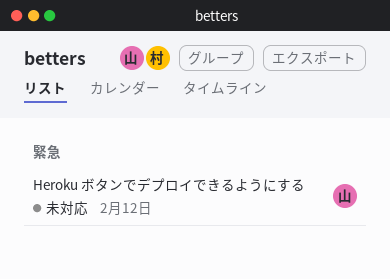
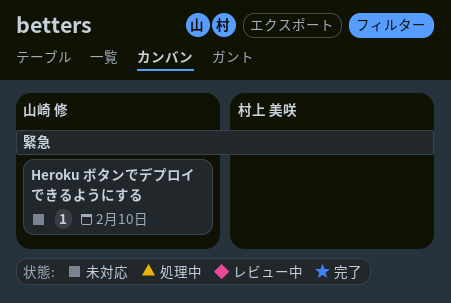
Heroku ボタンでデプロイできるようにする, due: Feb 12 -> Feb 10

